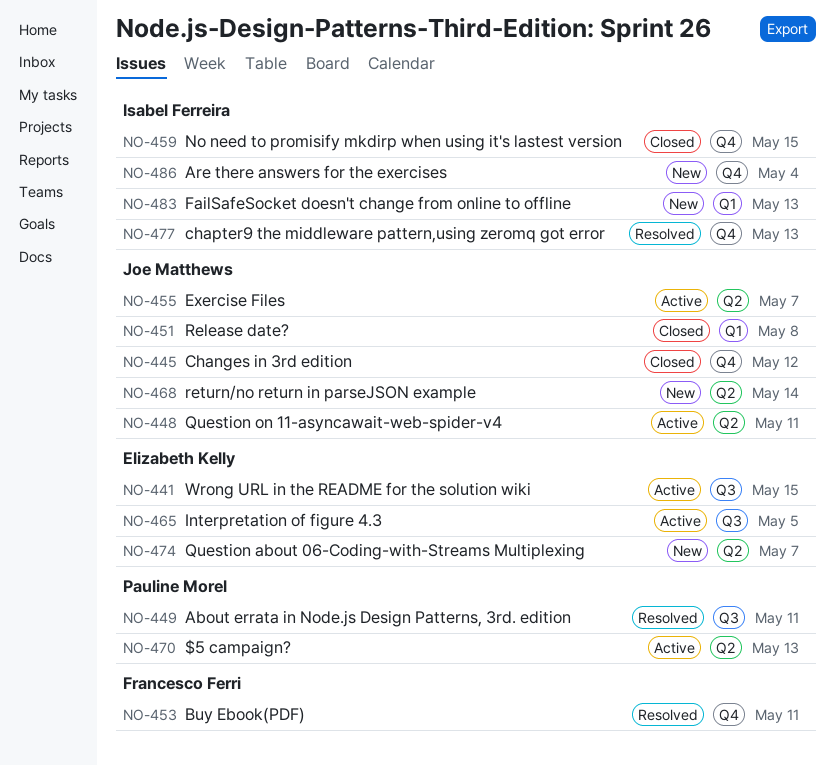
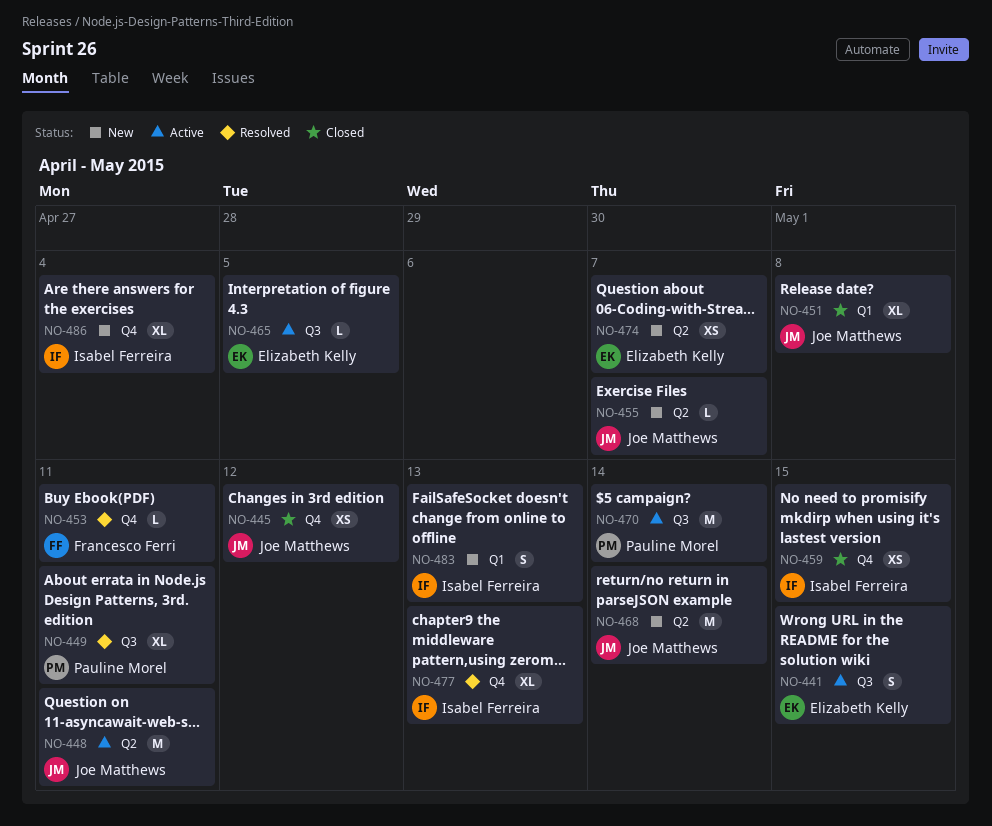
NO-455, status: Active -> New
NO-470, label: Q2 -> Q3
NO-470, due: May 13 -> May 14

